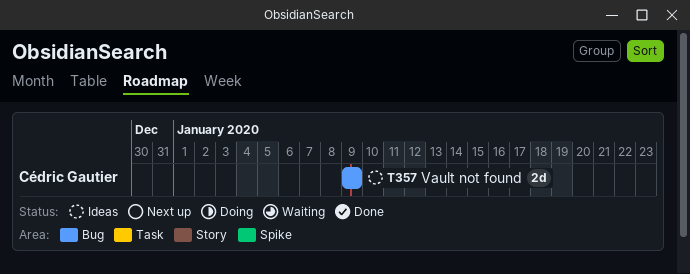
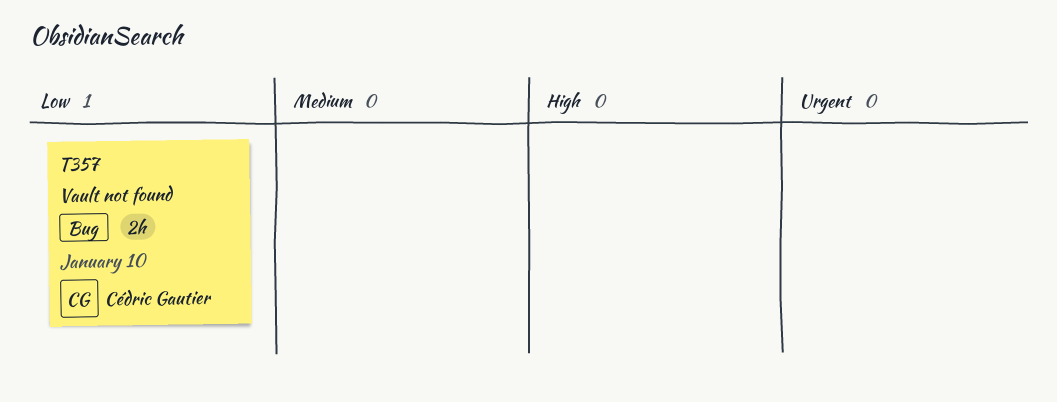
T357, estimate: 2d -> 2h
T357, due: Jan 9 -> Jan 10

